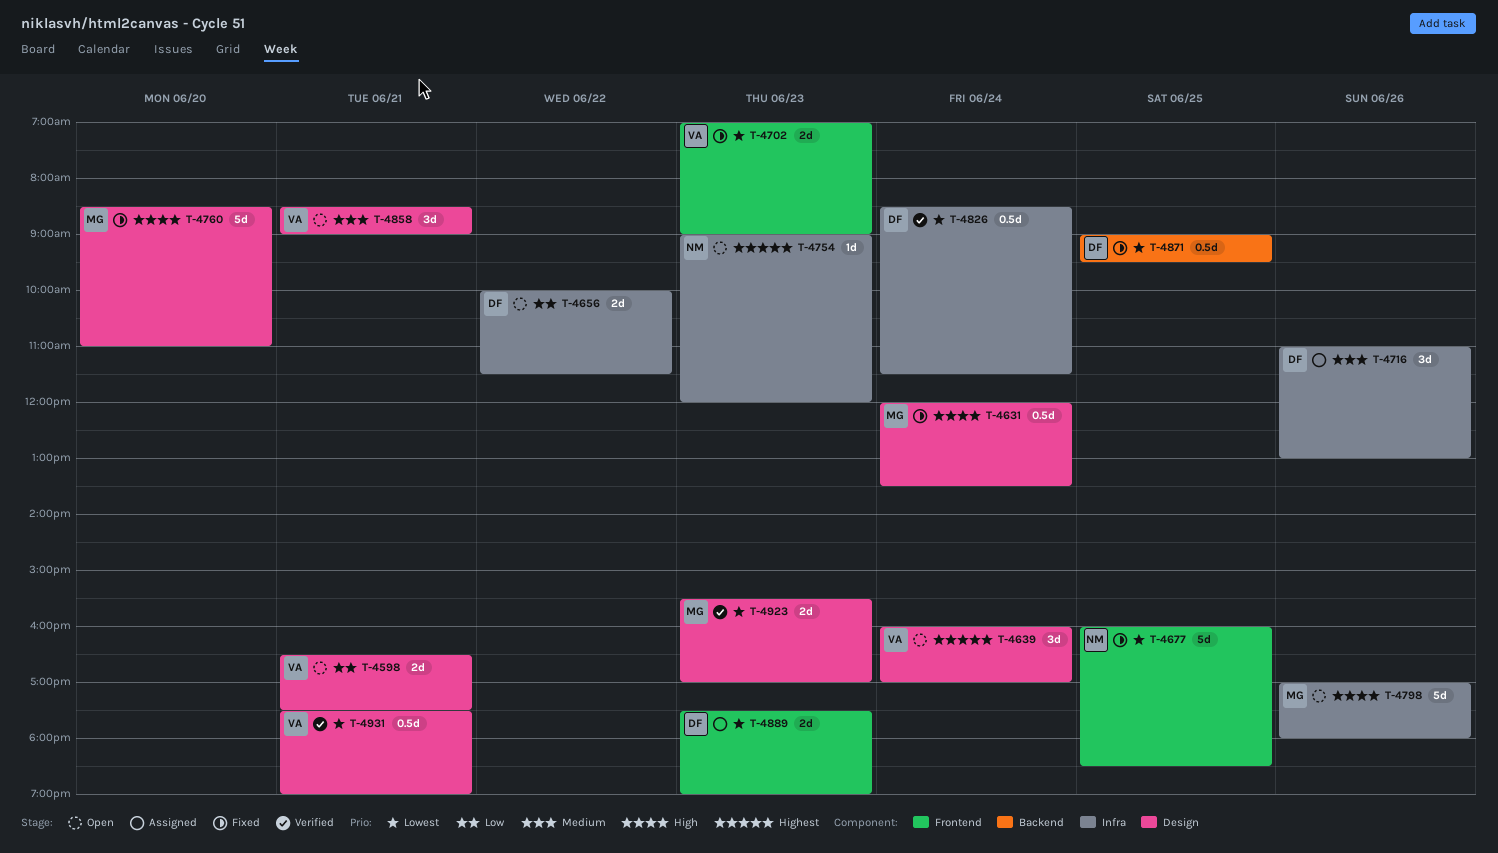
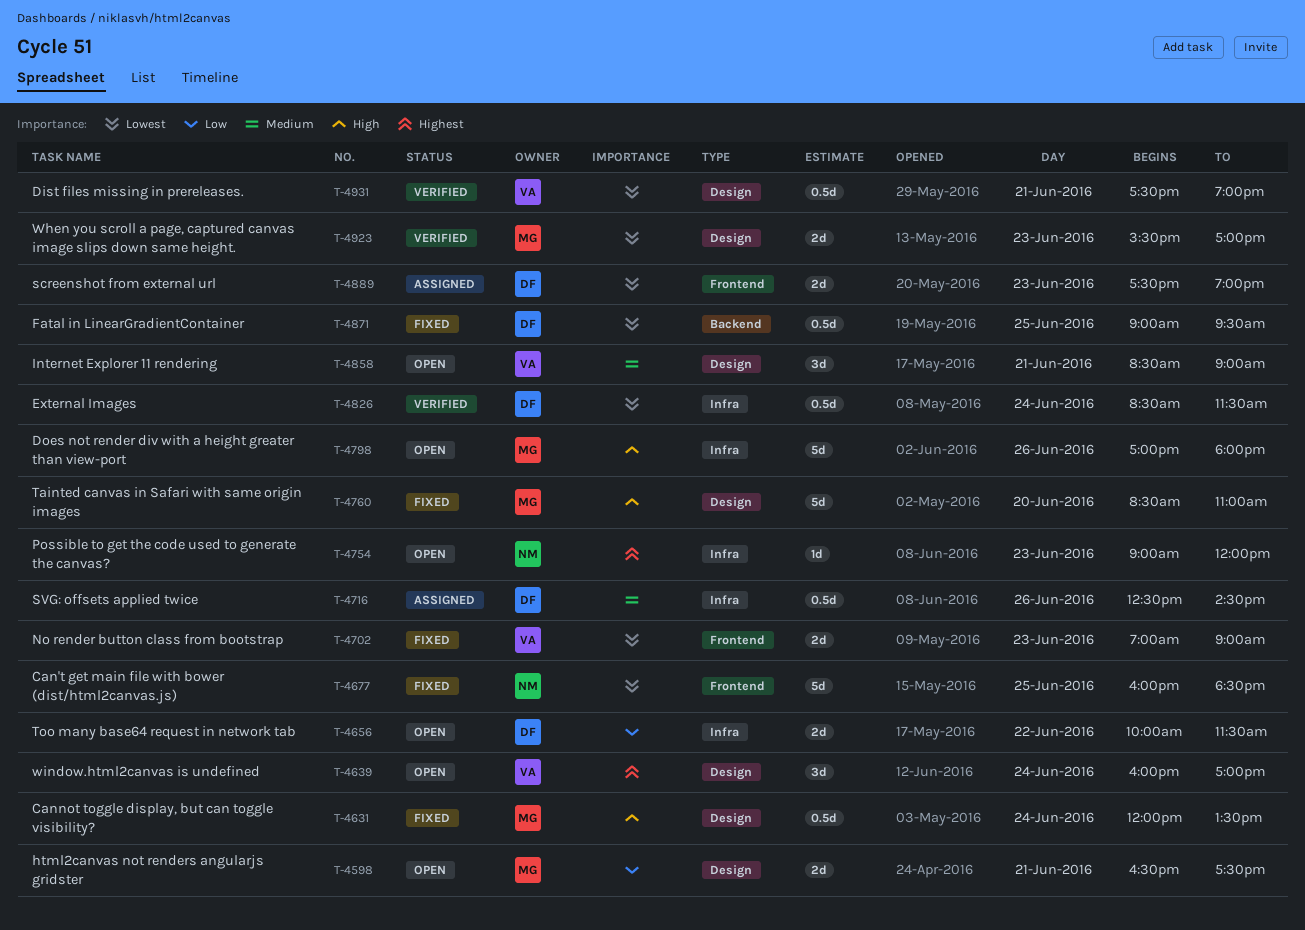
T-4598, owner: VA -> MG
T-4716, estimate: 3d -> 0.5d
T-4716, begins: 11:00 -> 12:30
T-4716, ends: 13:00 -> 14:30

